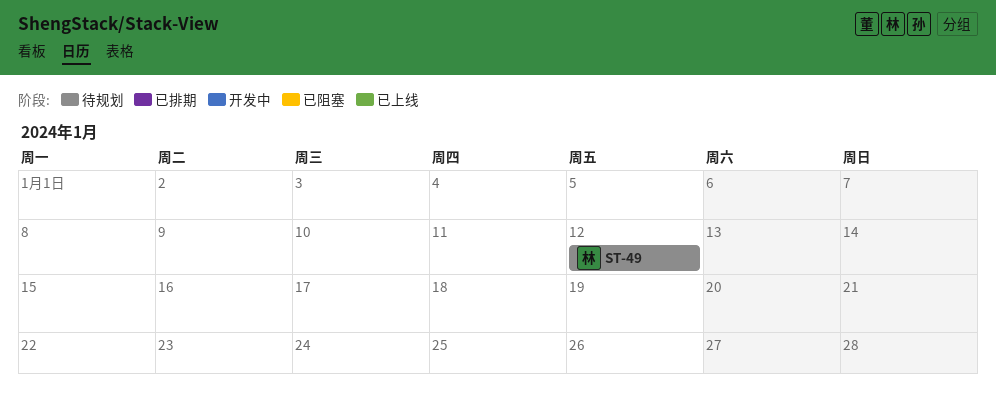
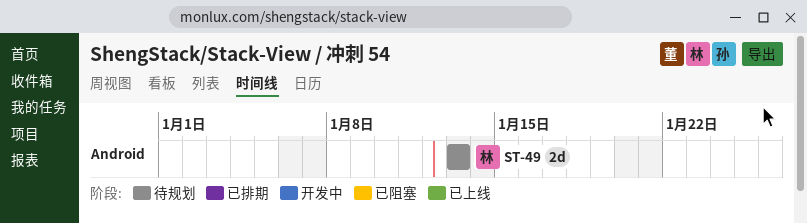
ST-49, start: Jan 12 -> Jan 13
ST-49, due: Jan 12 -> Jan 13

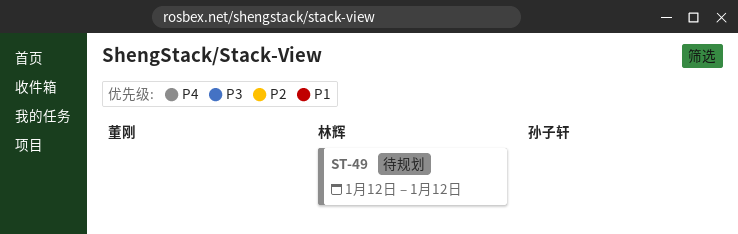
ST-49, start: Jan 13 -> Jan 12
ST-49, due: Jan 13 -> Jan 12

